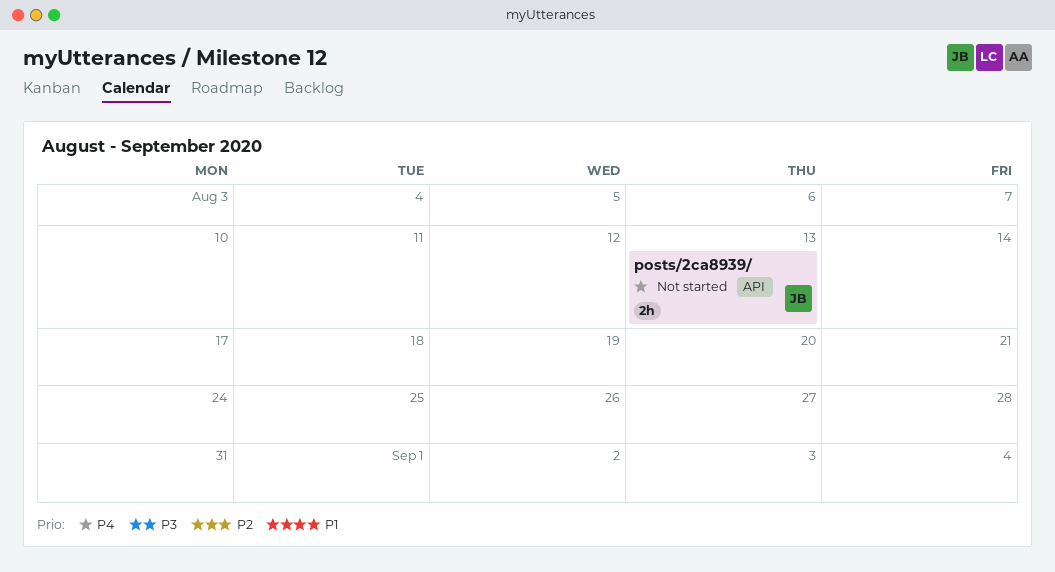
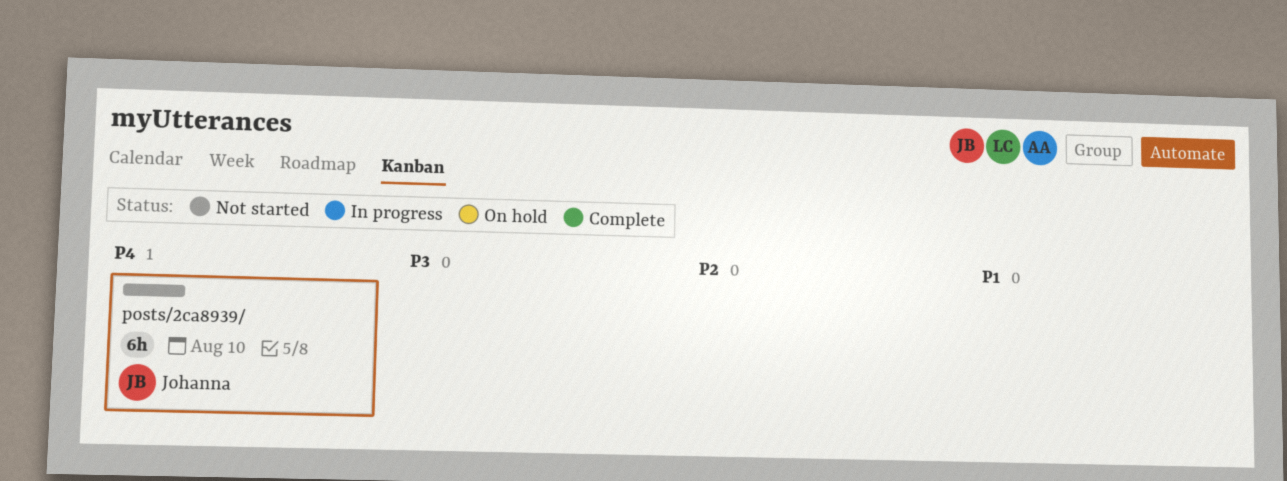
posts/2ca8939/, estimate: 2h -> 6h
posts/2ca8939/, due: Aug 13 -> Aug 10

